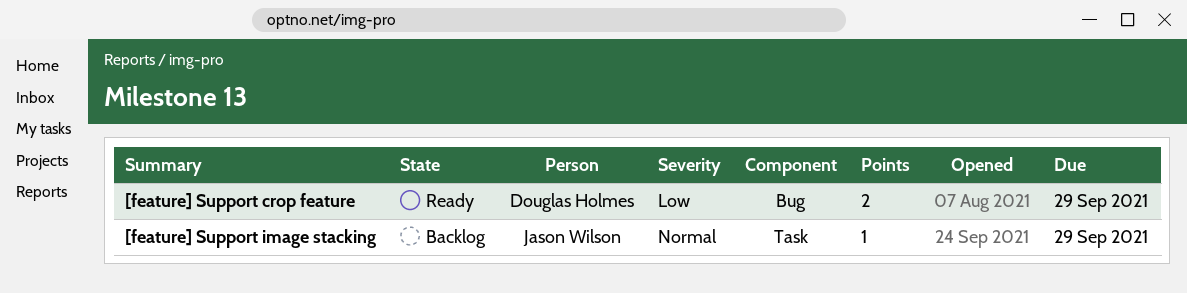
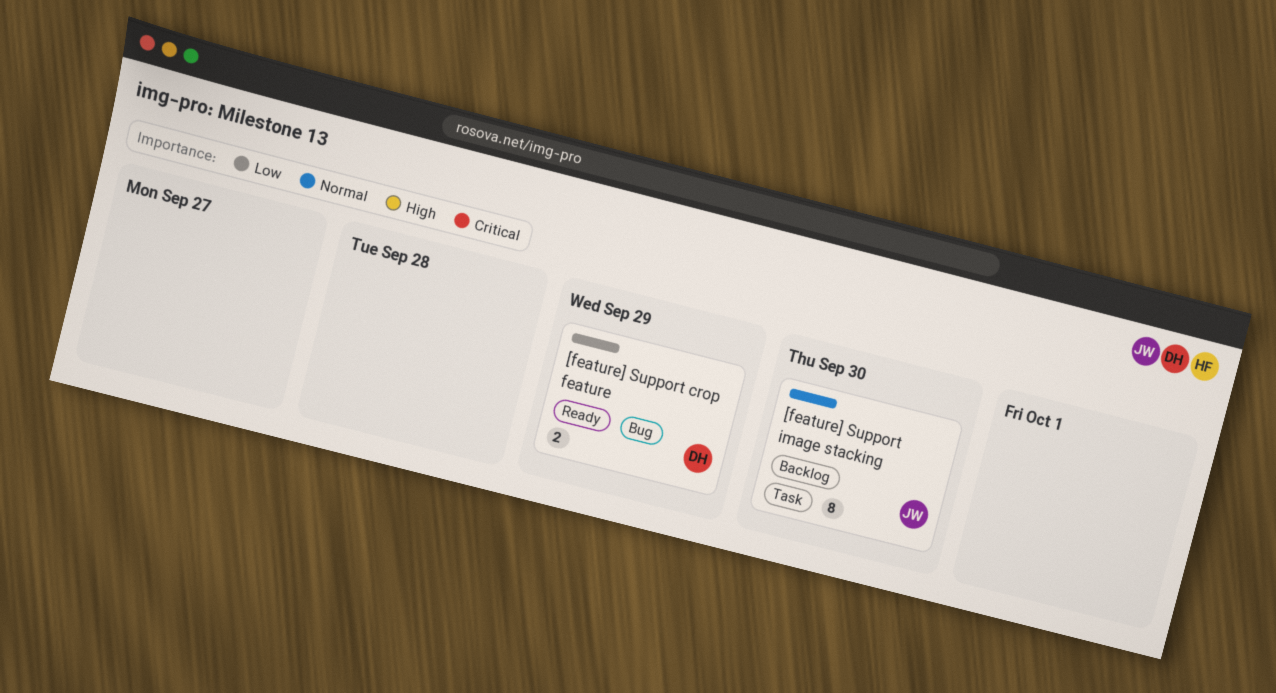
[feature] Support image stacking, estimate: 1 -> 8
[feature] Support image stacking, due: Sep 29 -> Sep 30

